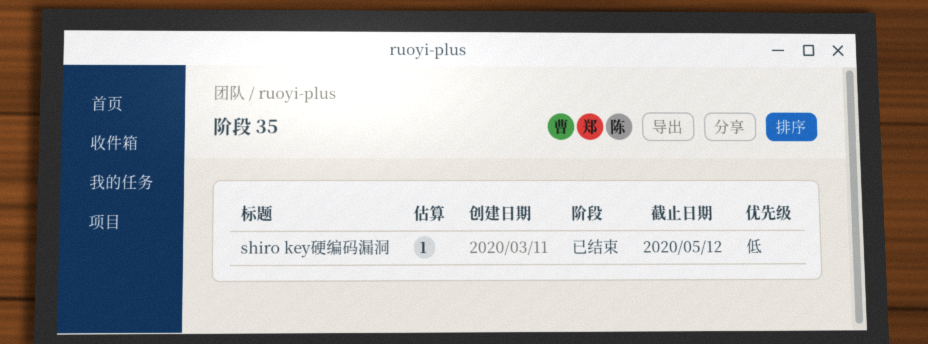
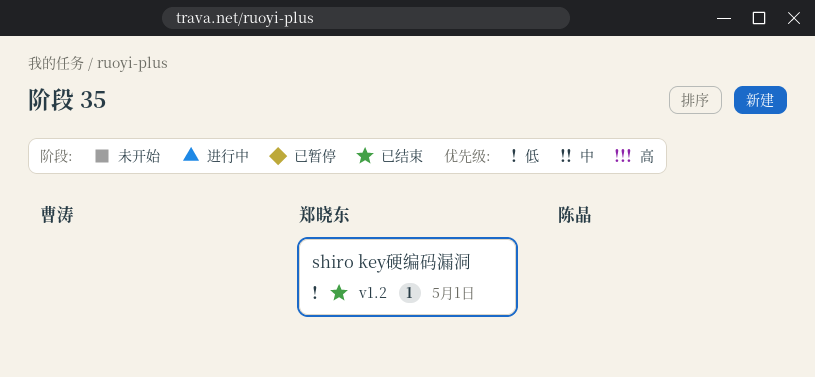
shiro key硬编码漏洞, due: May 12 -> May 1

